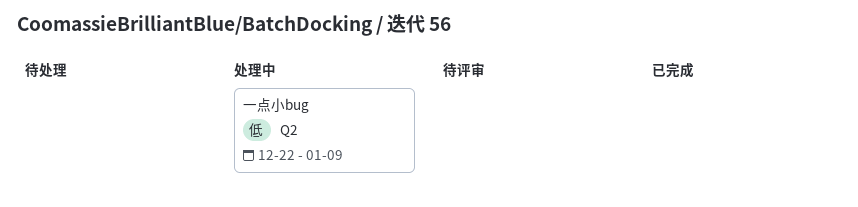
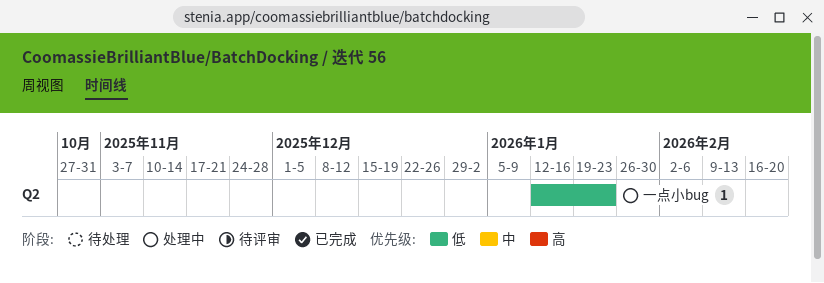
一点小bug, start: Dec 22 -> Jan 12
一点小bug, due: Jan 9 -> Jan 23

